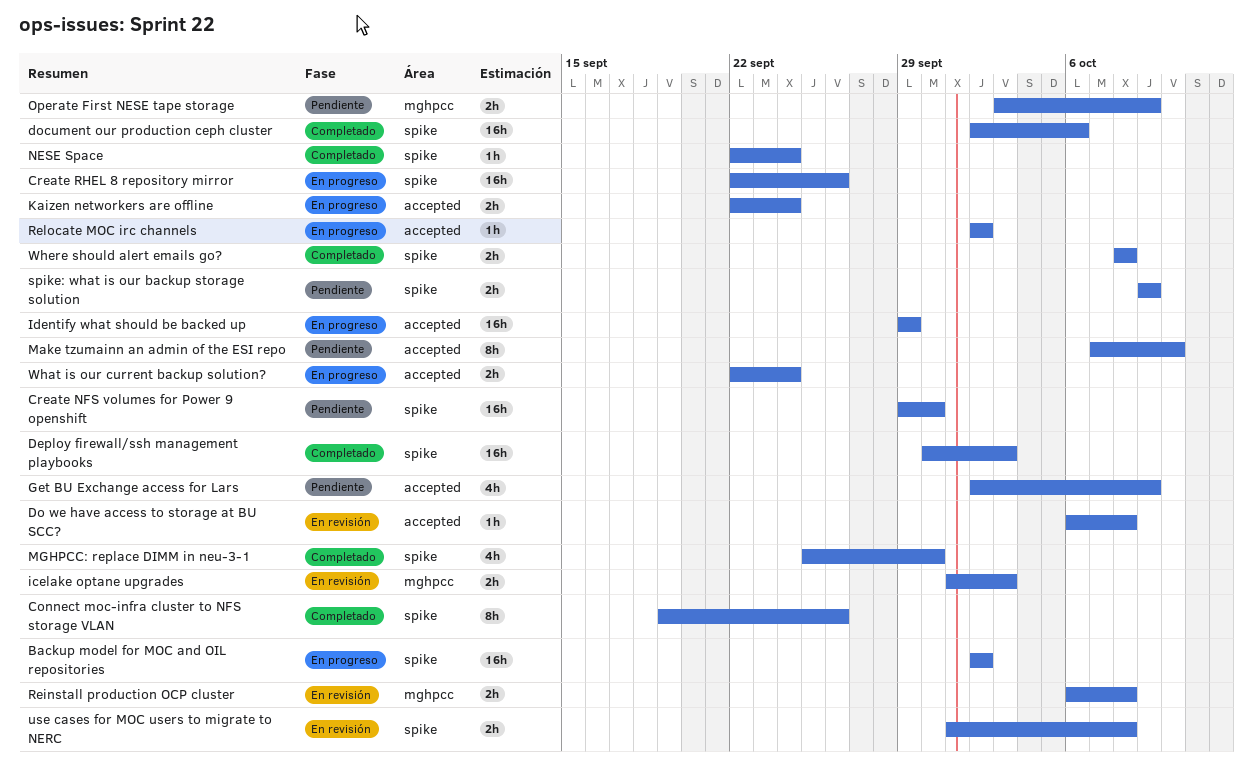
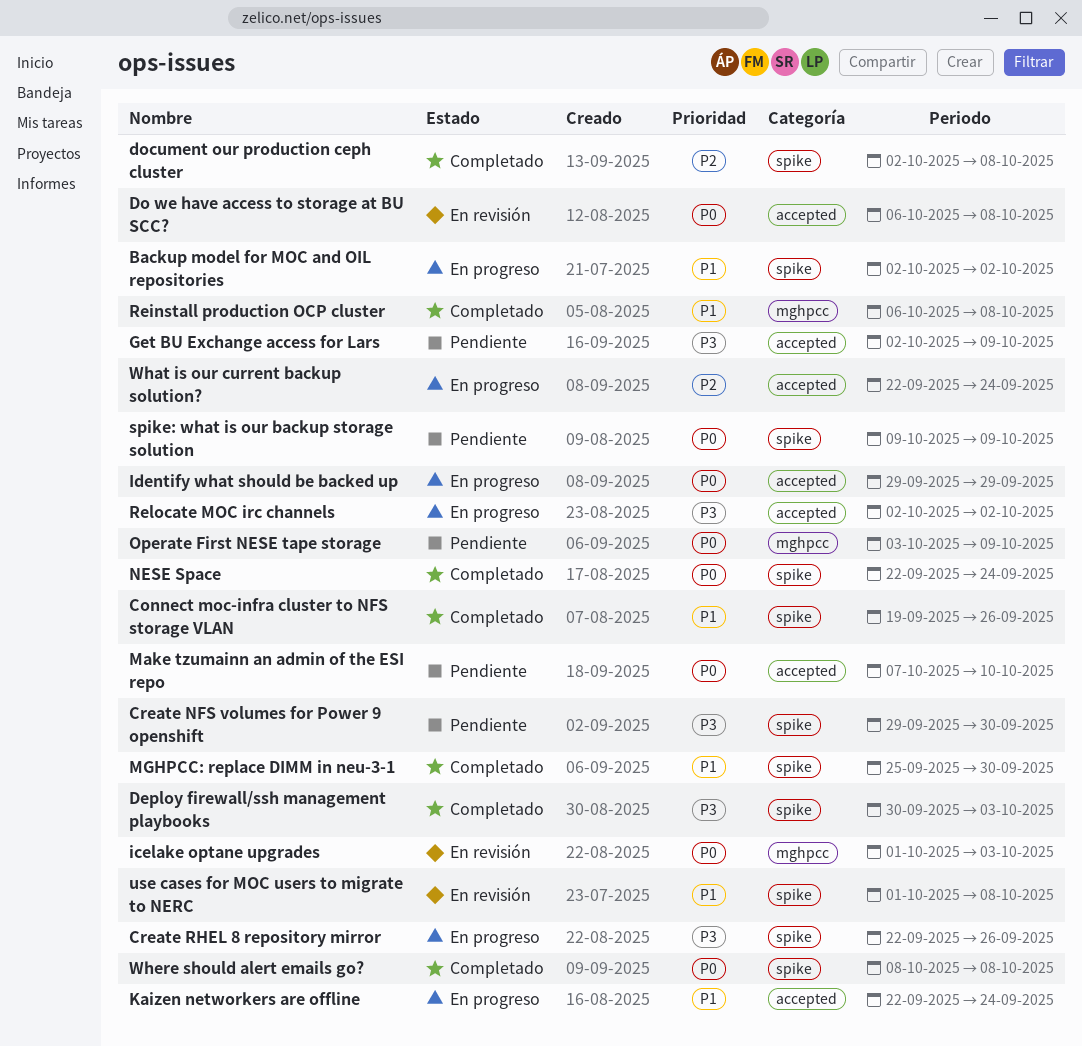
document our production ceph cluster, due: Oct 6 -> Oct 8
Reinstall production OCP cluster, status: En revisión -> Completado

